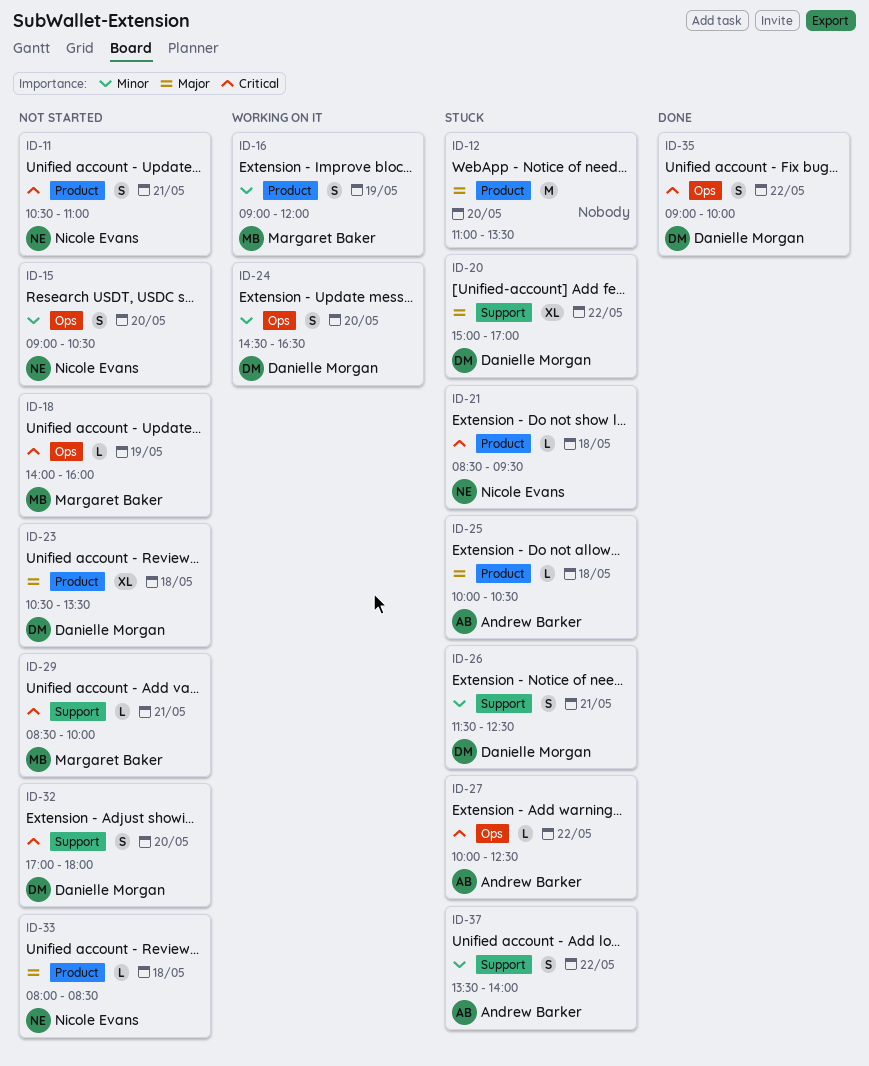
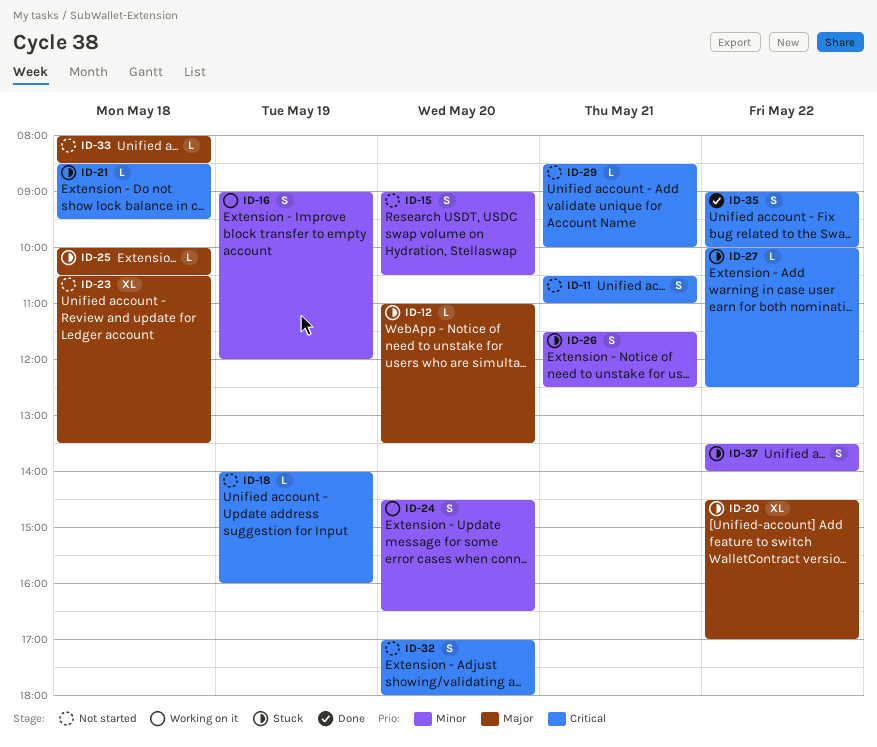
ID-12, estimate: M -> L
ID-20, begins: 15:00 -> 14:30

